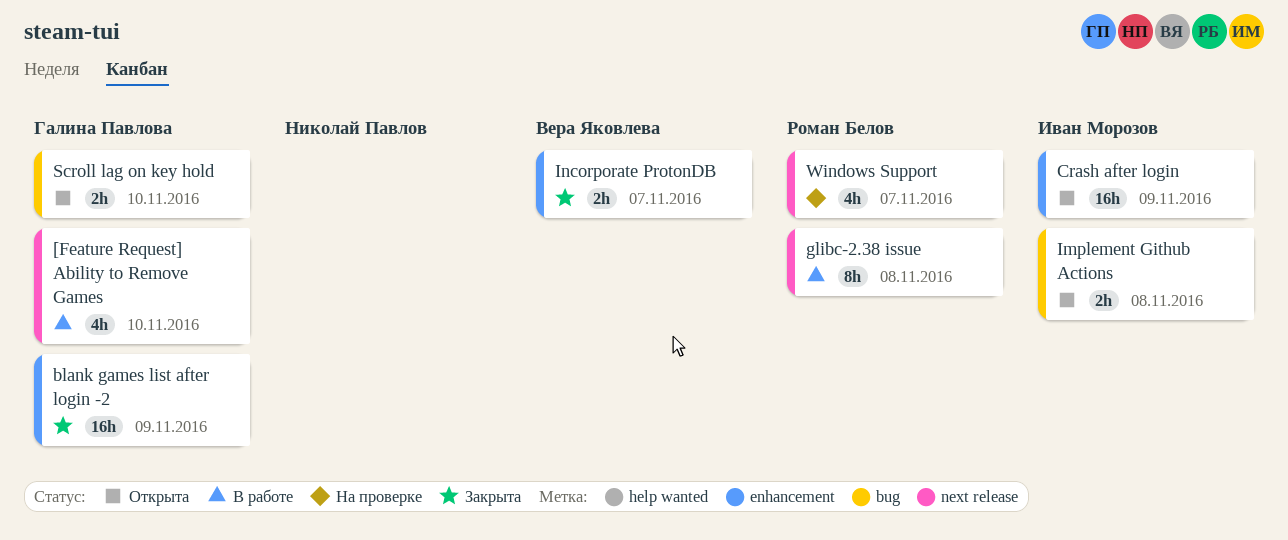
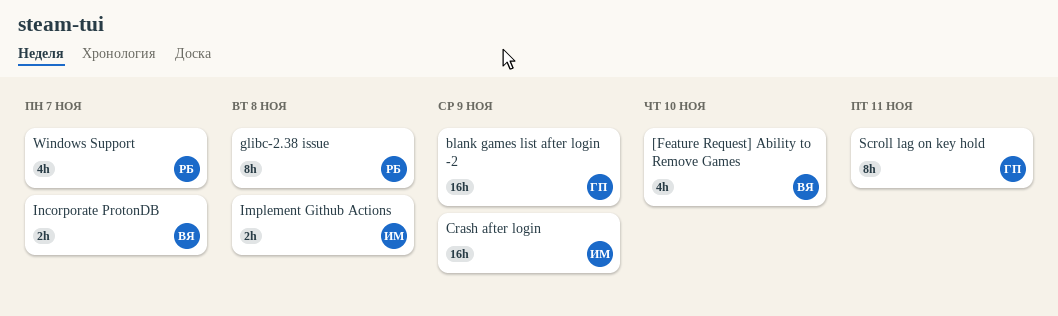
[Feature Request] Ability to Remove Games, owner: Галина Павлова -> Вера Яковлева
Scroll lag on key hold, estimate: 2h -> 8h
Scroll lag on key hold, due: Nov 10 -> Nov 11

